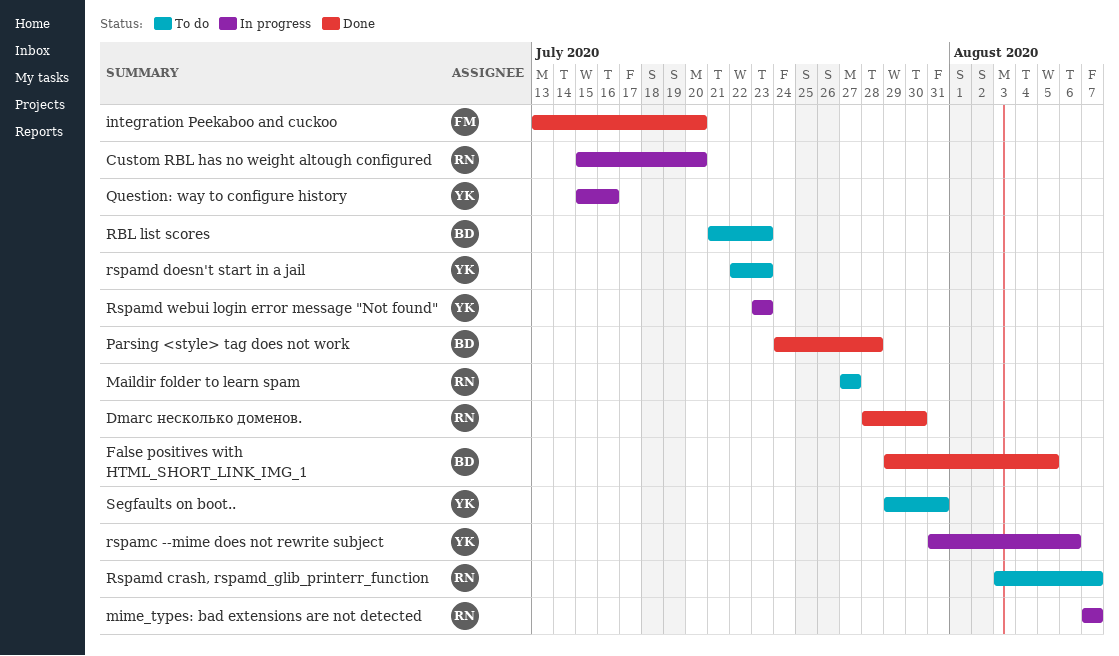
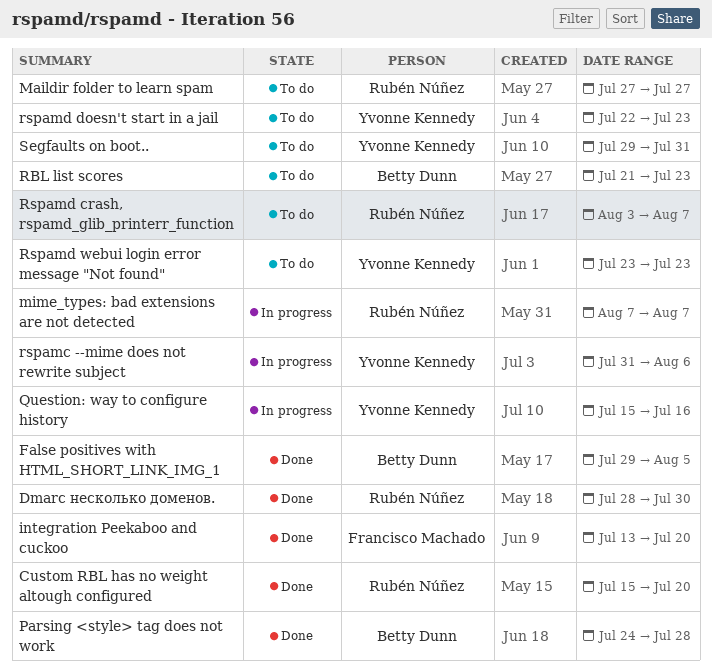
Custom RBL has no weight altough configured, status: In progress -> Done
Rspamd webui login error message "Not found", status: In progress -> To do

